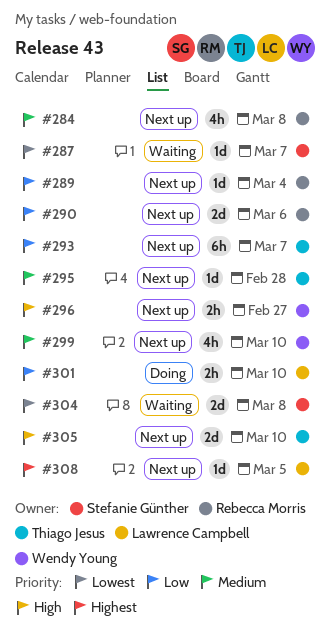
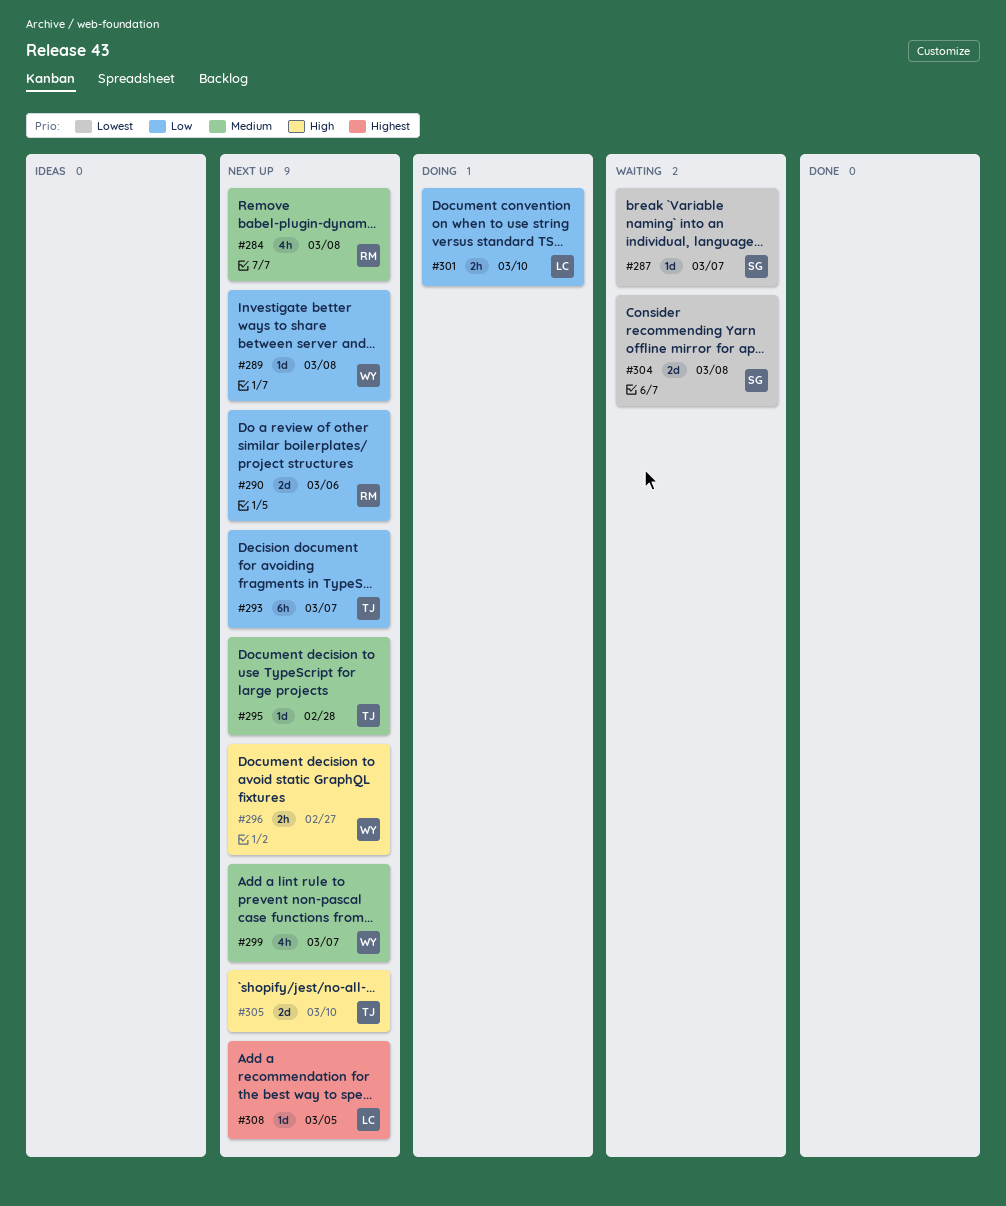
#289, owner: Rebecca Morris -> Wendy Young
#289, due: Mar 4 -> Mar 8
#299, due: Mar 10 -> Mar 7

